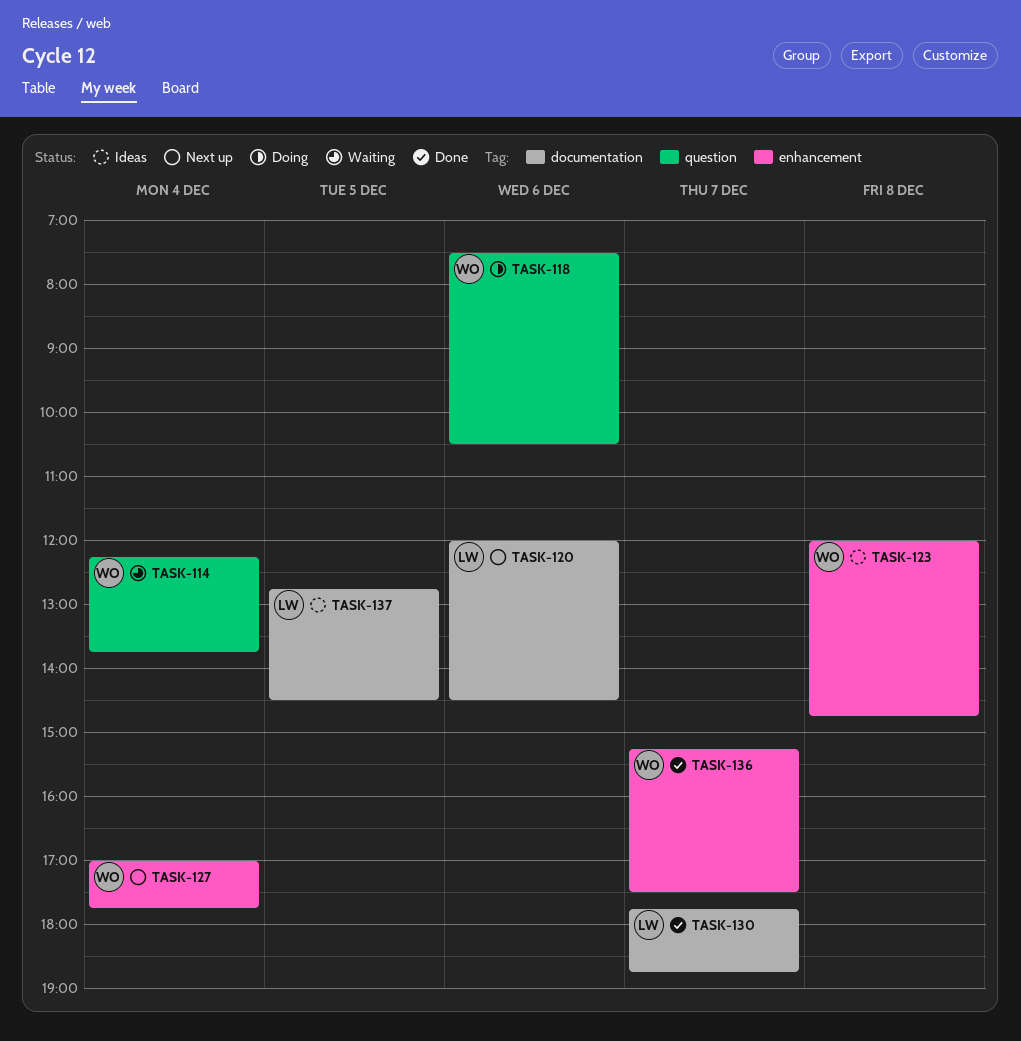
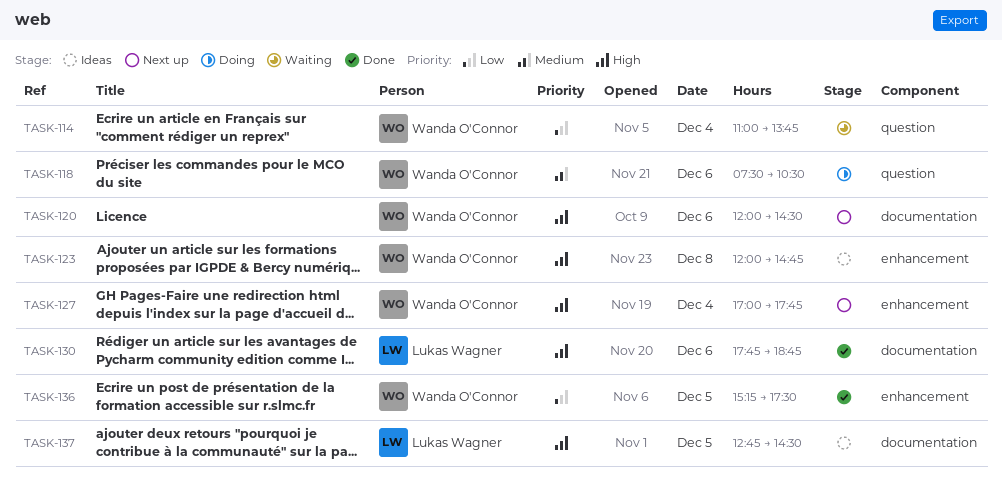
TASK-114, begins: 12:15 -> 11:00
TASK-120, owner: Lukas Wagner -> Wanda O'Connor
TASK-130, day: Dec 7 -> Dec 6
TASK-136, day: Dec 7 -> Dec 5

